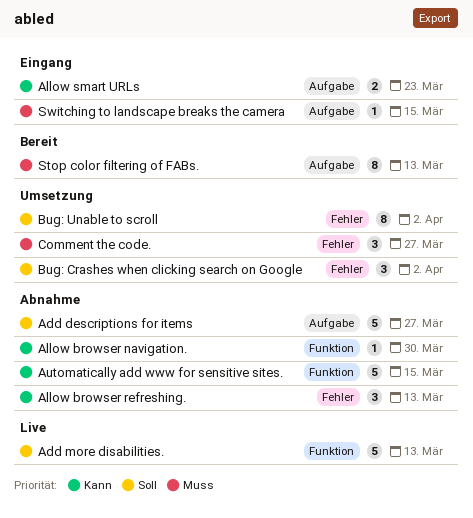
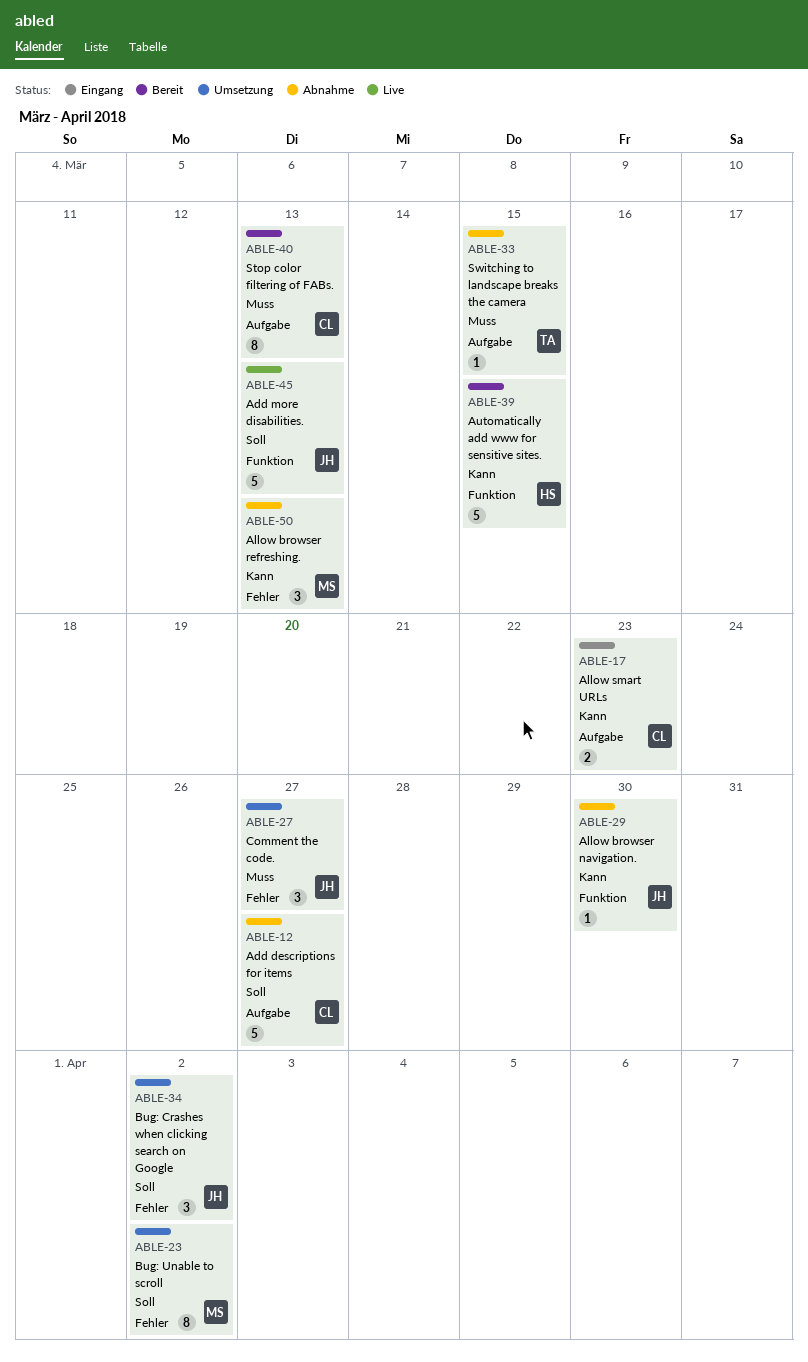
Automatically add www for sensitive sites., status: Abnahme -> Bereit
Switching to landscape breaks the camera, status: Eingang -> Abnahme

